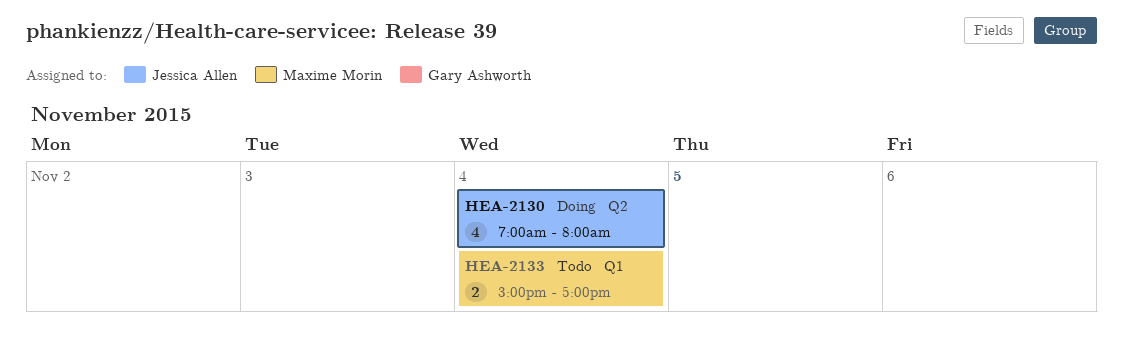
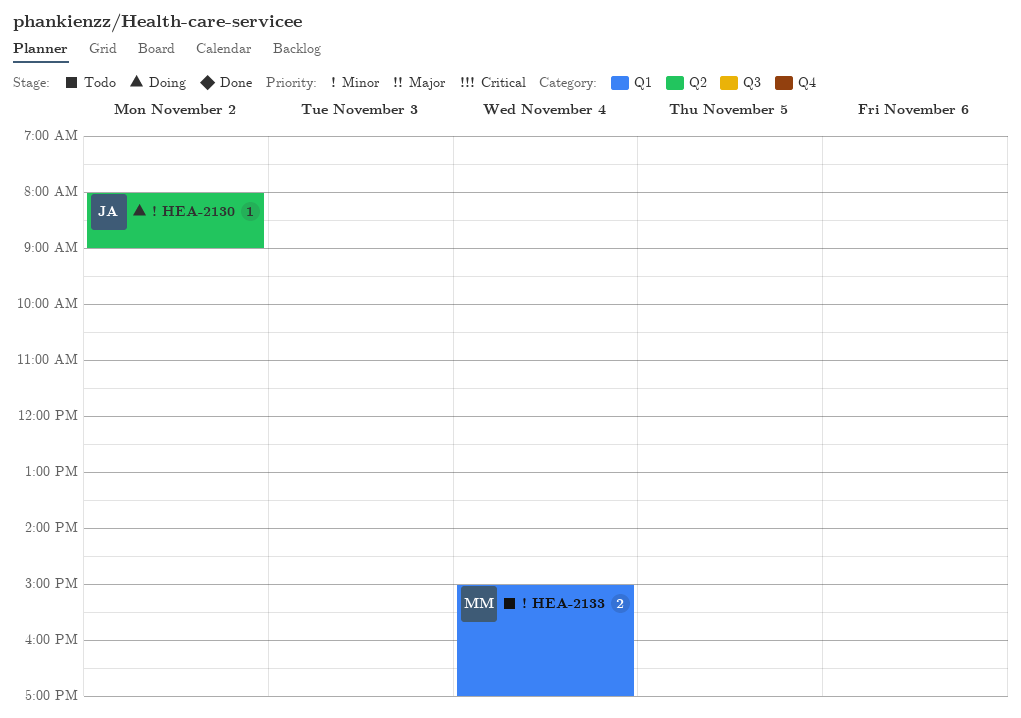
HEA-2130, estimate: 4 -> 1
HEA-2130, day: Nov 4 -> Nov 2
HEA-2130, begins: 07:00 -> 08:00
HEA-2130, ends: 08:00 -> 09:00

